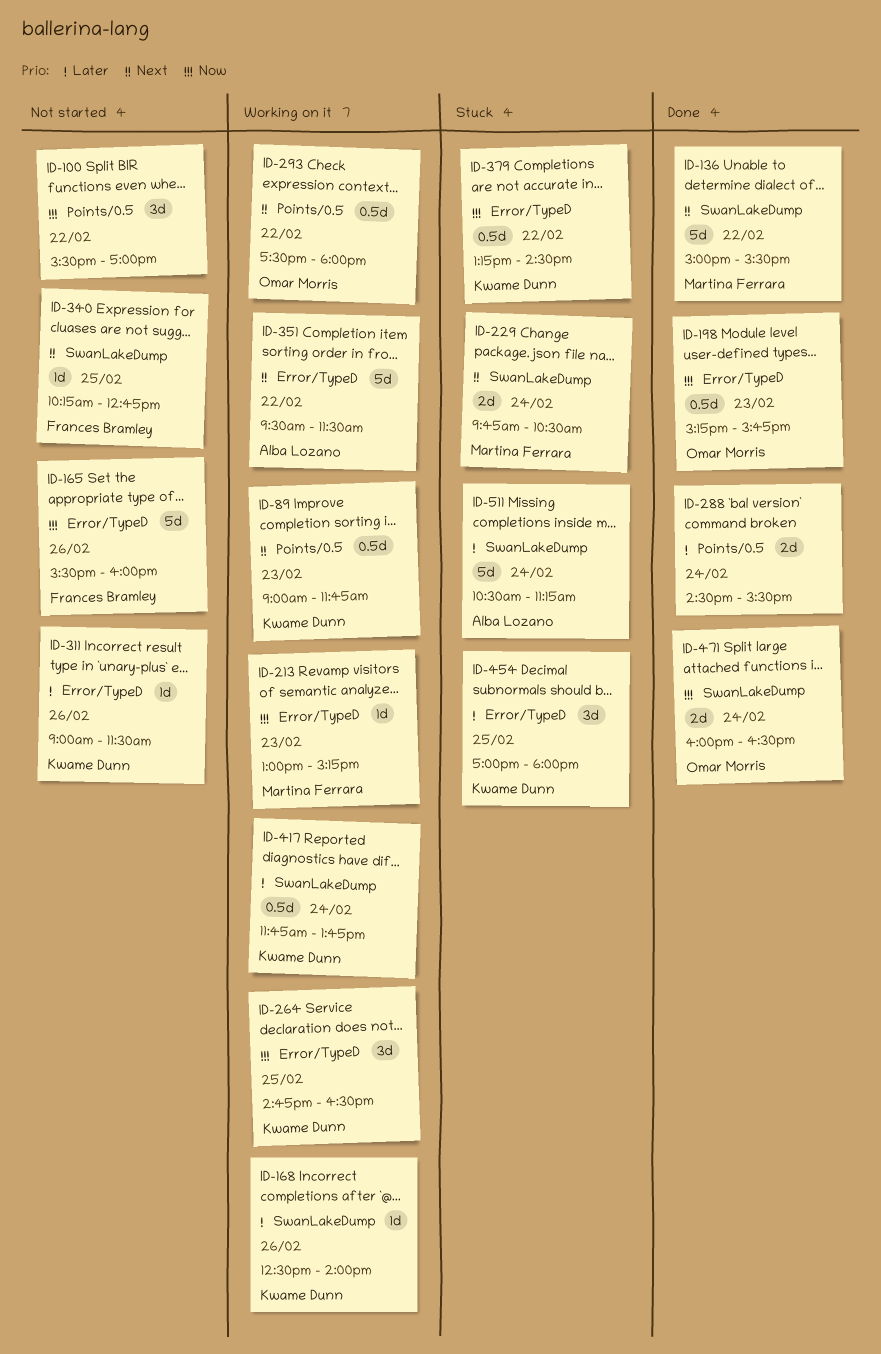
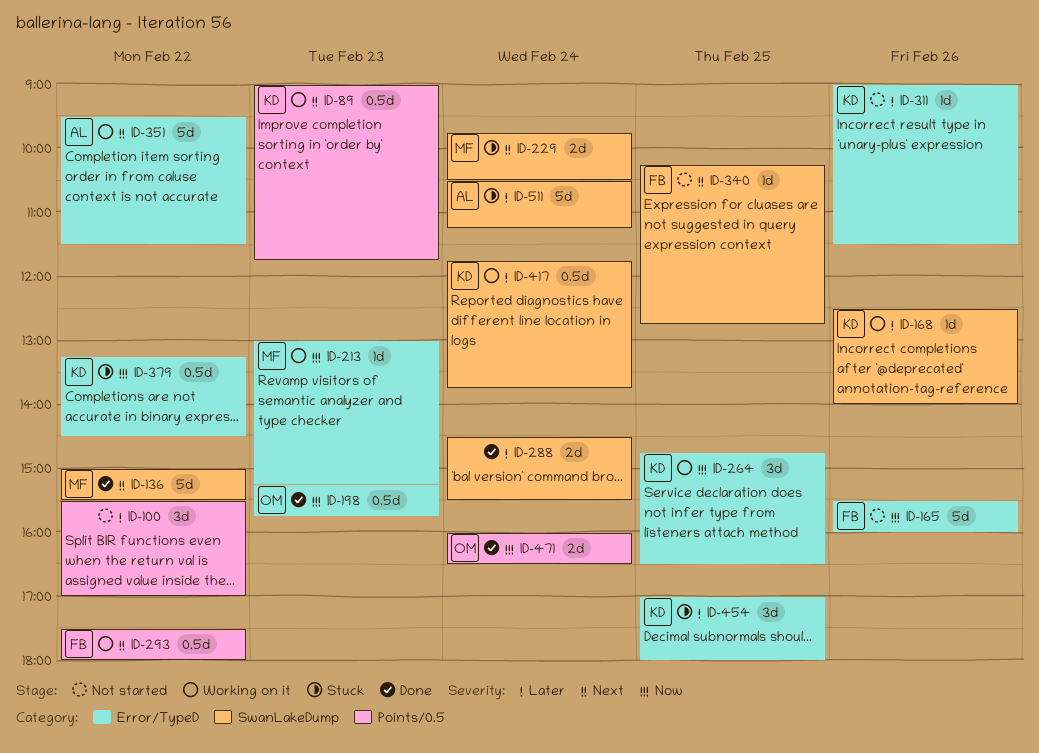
ID-100, priority: Now -> Later
ID-288, label: Points/0.5 -> SwanLakeDump
ID-293, owner: Omar Morris -> Frances Bramley
ID-471, label: SwanLakeDump -> Points/0.5

